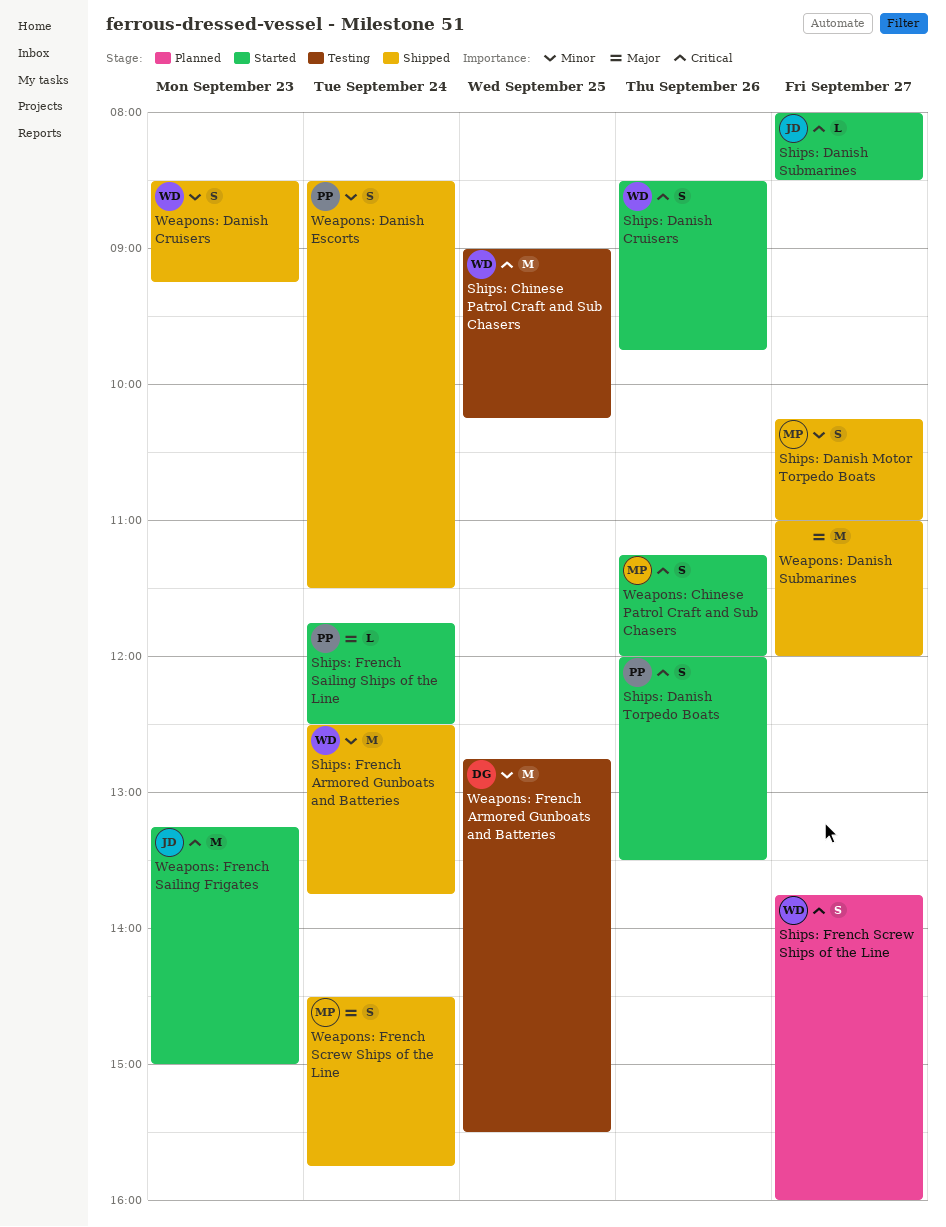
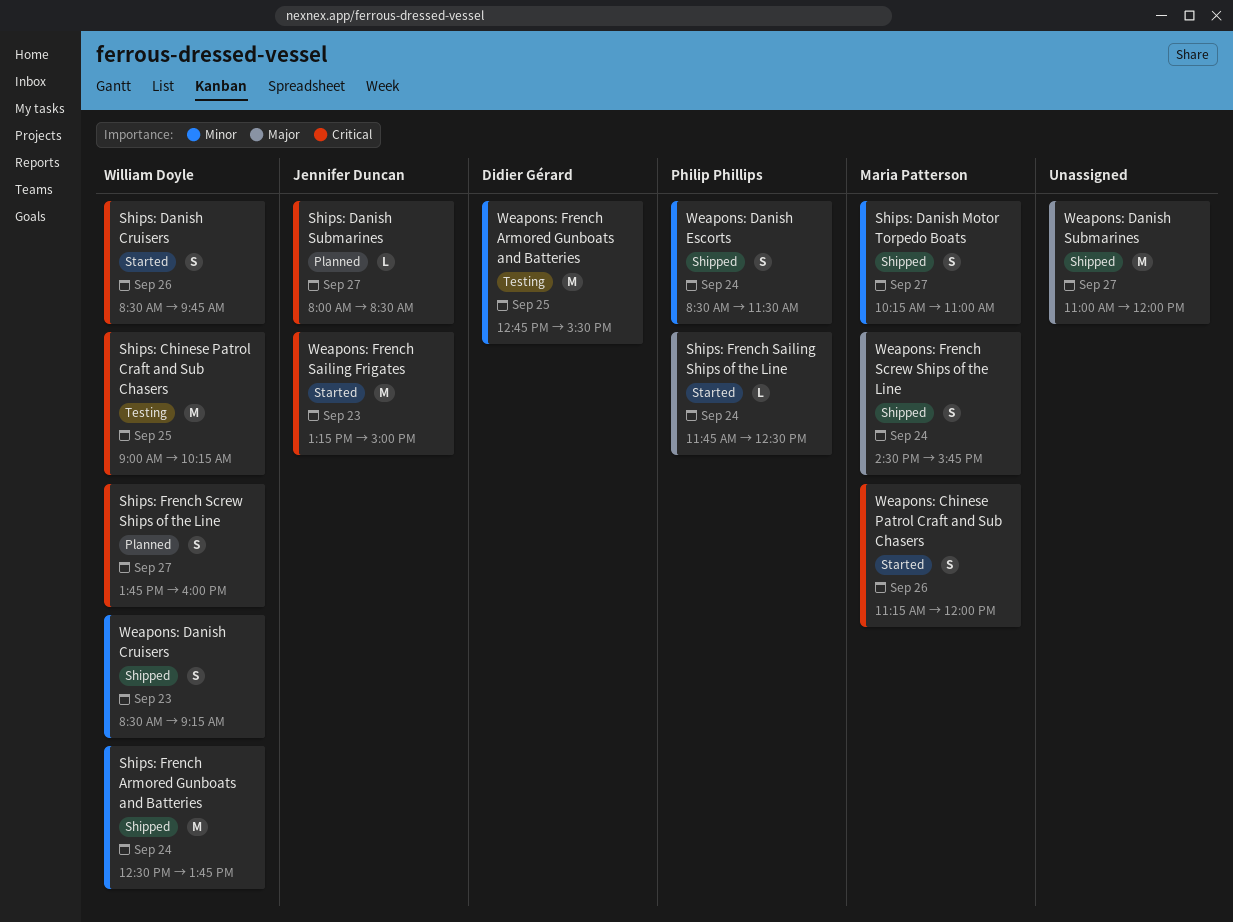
Ships: Danish Submarines, status: Started -> Planned
Ships: Danish Torpedo Boats: present -> none

